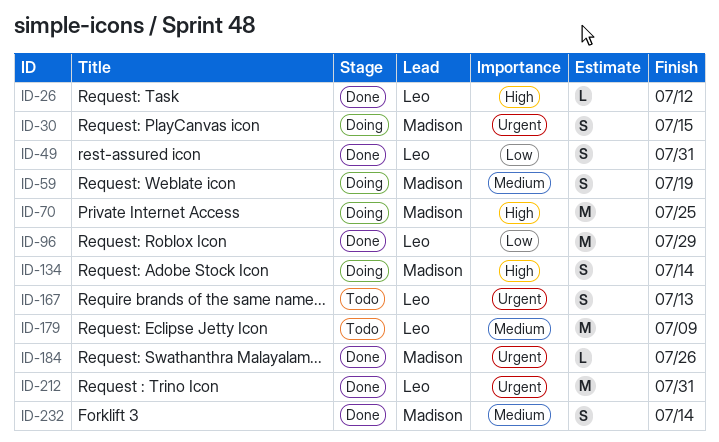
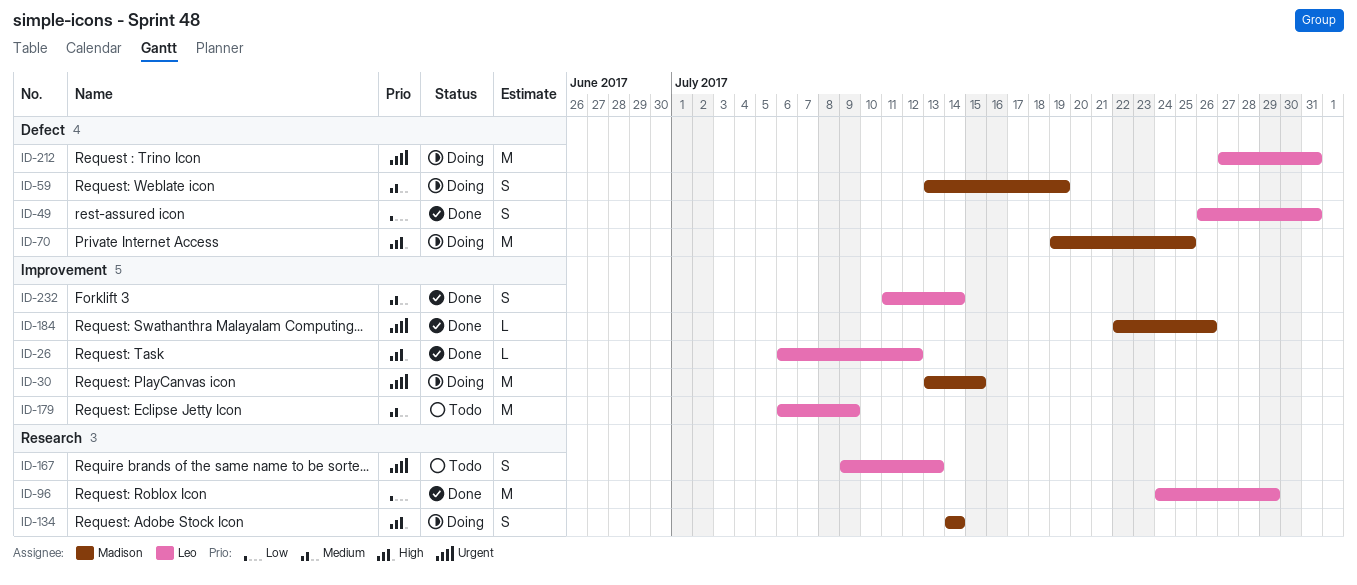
ID-30, estimate: S -> M
ID-212, status: Done -> Doing
ID-232, owner: Madison -> Leo

